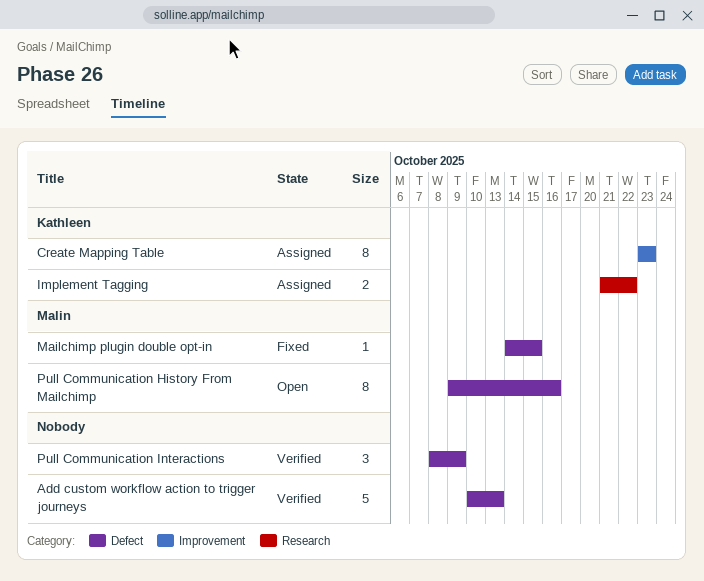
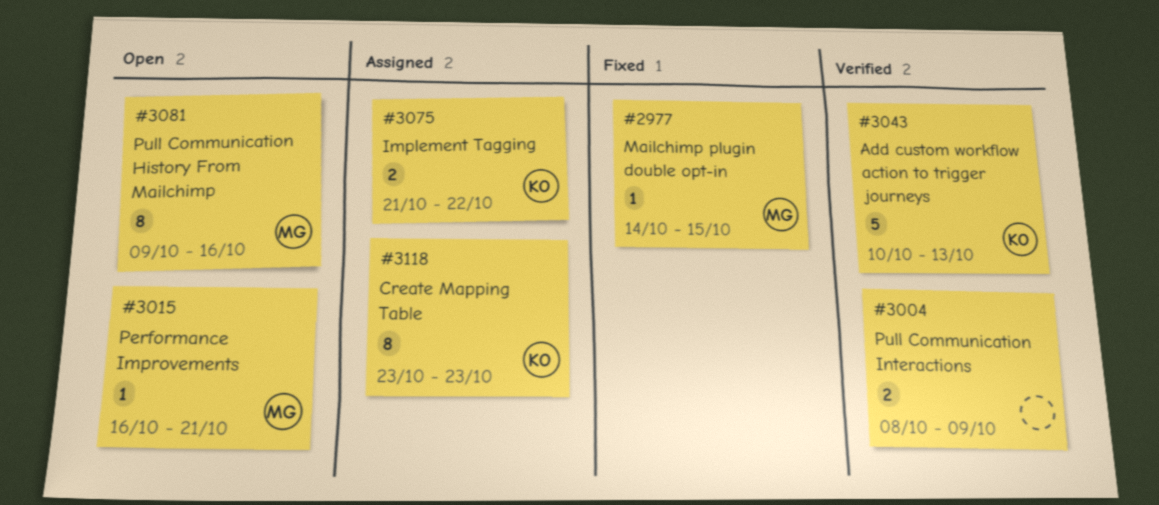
Add custom workflow action to trigger journeys, owner: none -> Kathleen
Performance Improvements: none -> present
Pull Communication Interactions, estimate: 3 -> 2

